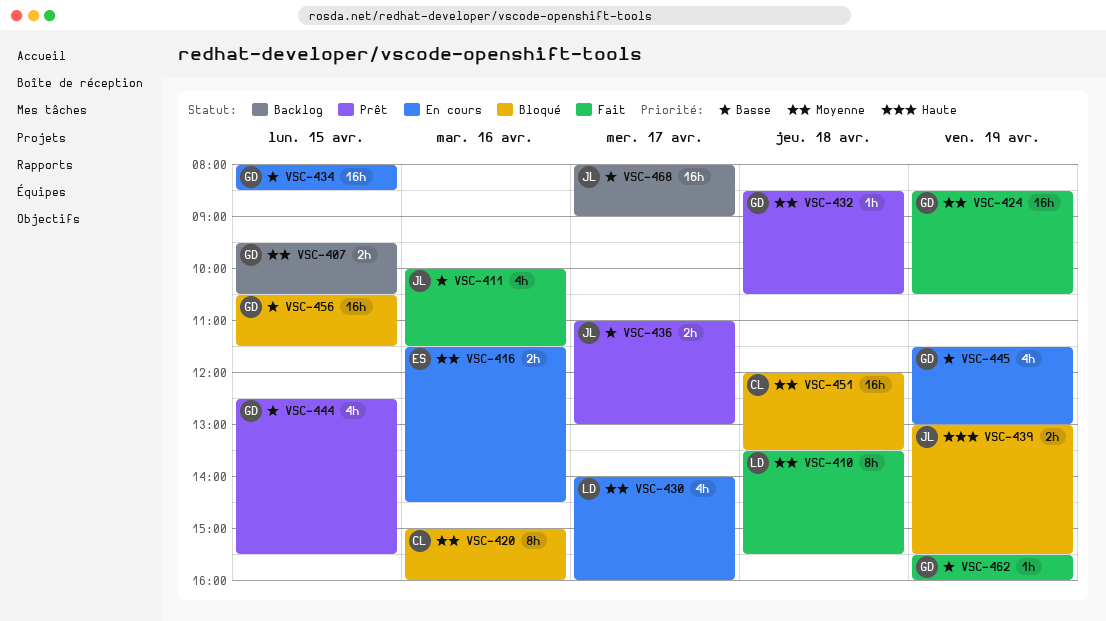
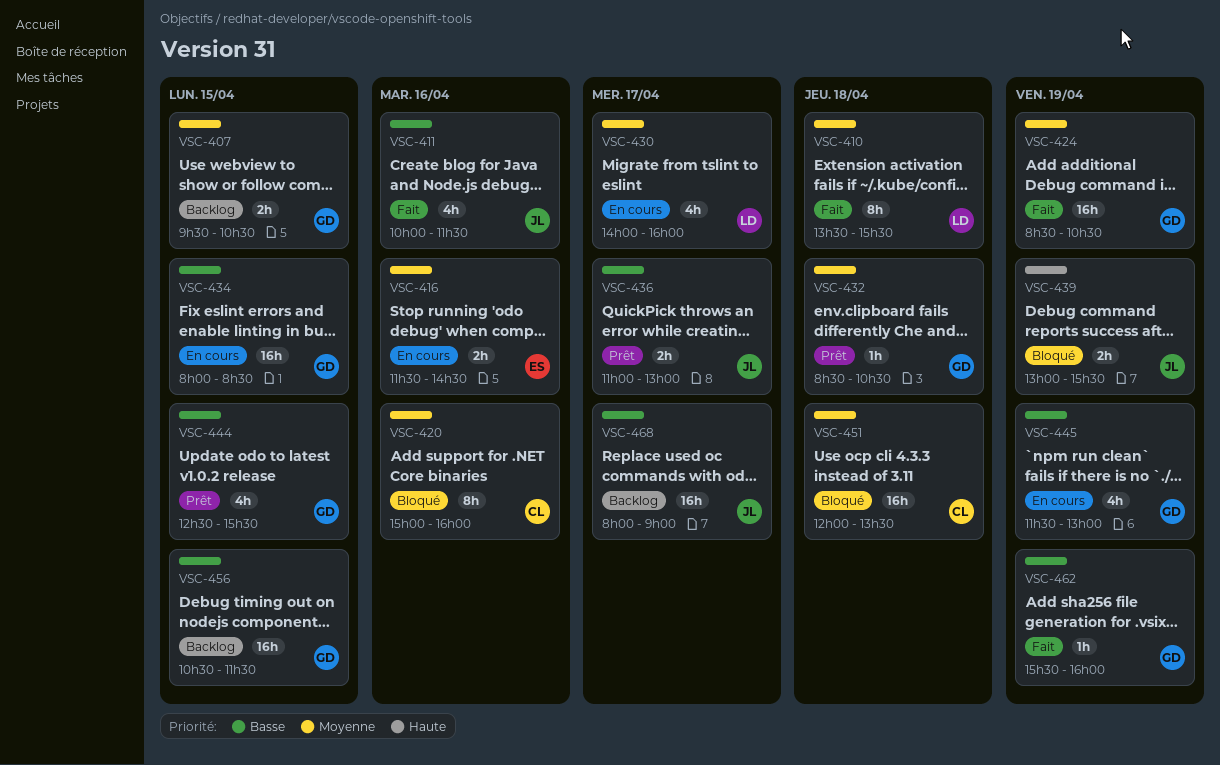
VSC-456, status: Bloqué -> Backlog

